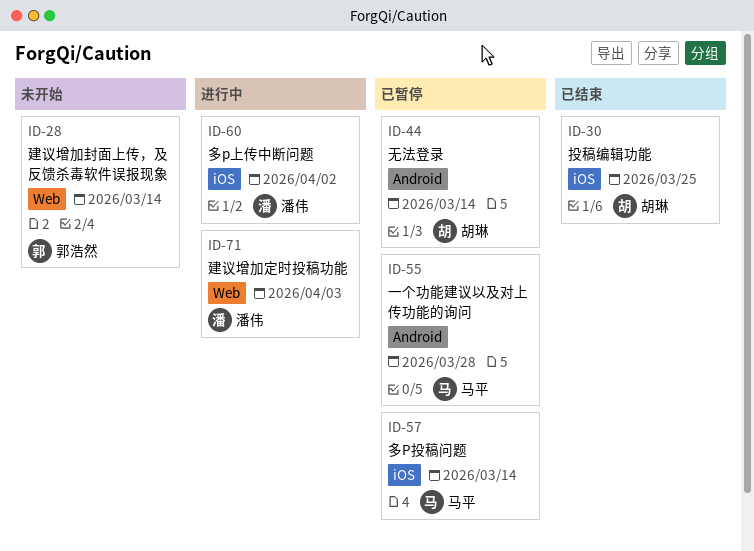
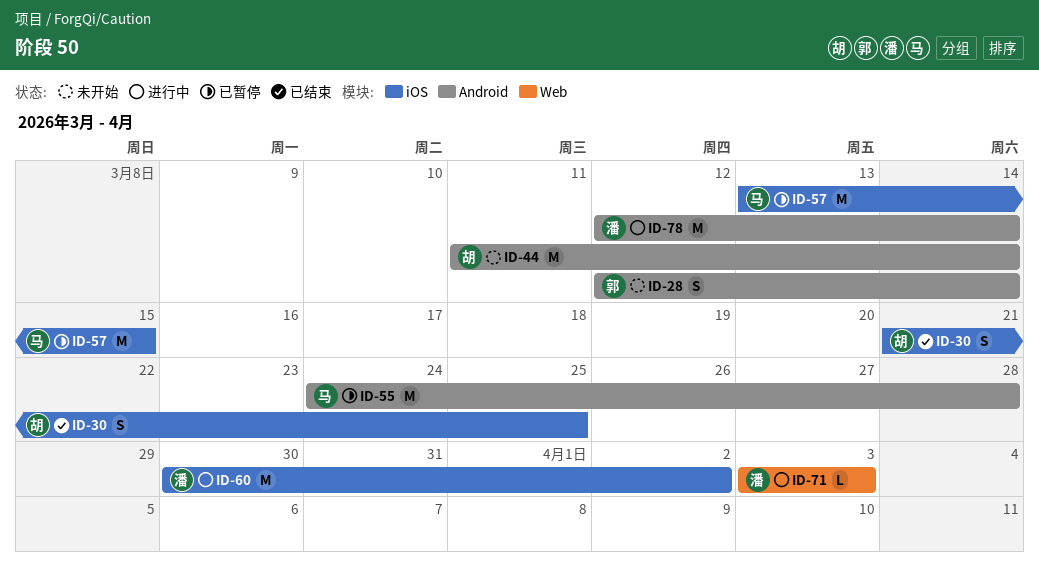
ID-28, label: Web -> Android
ID-44, status: 已暂停 -> 未开始
ID-57, due: Mar 14 -> Mar 15
ID-78: none -> present

